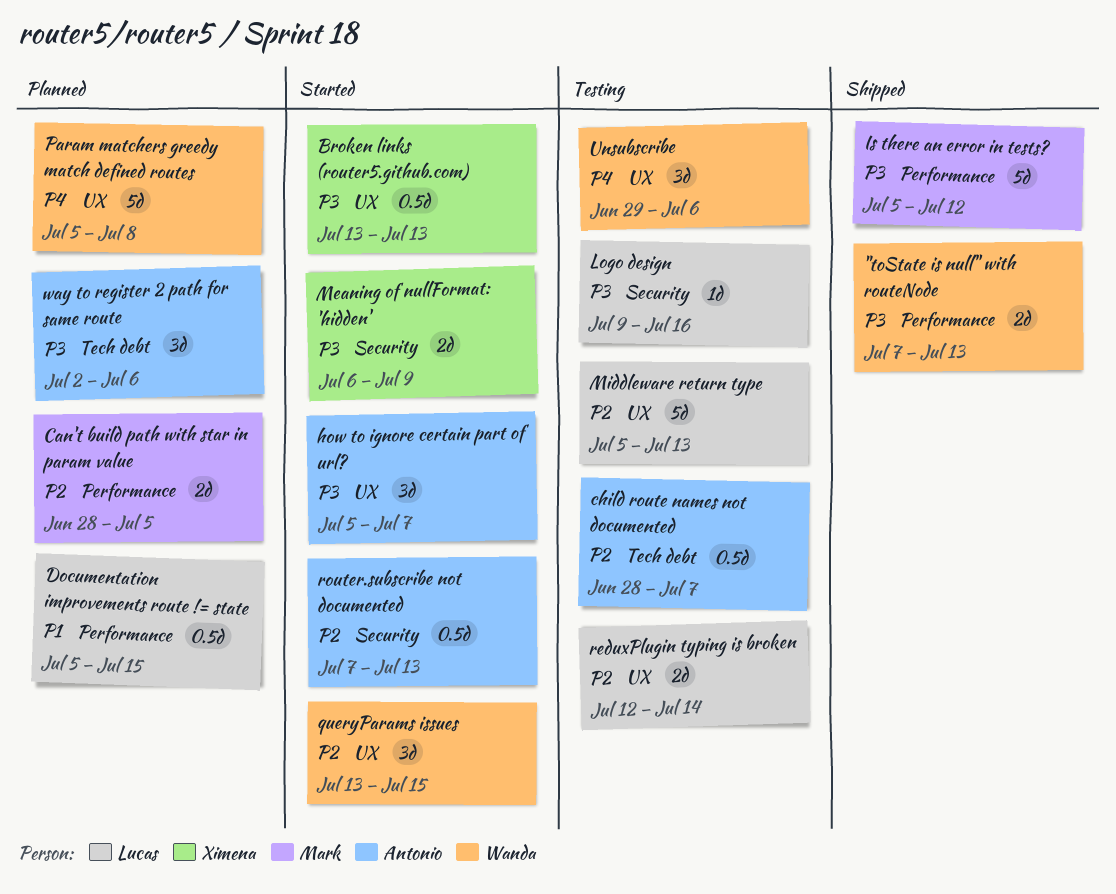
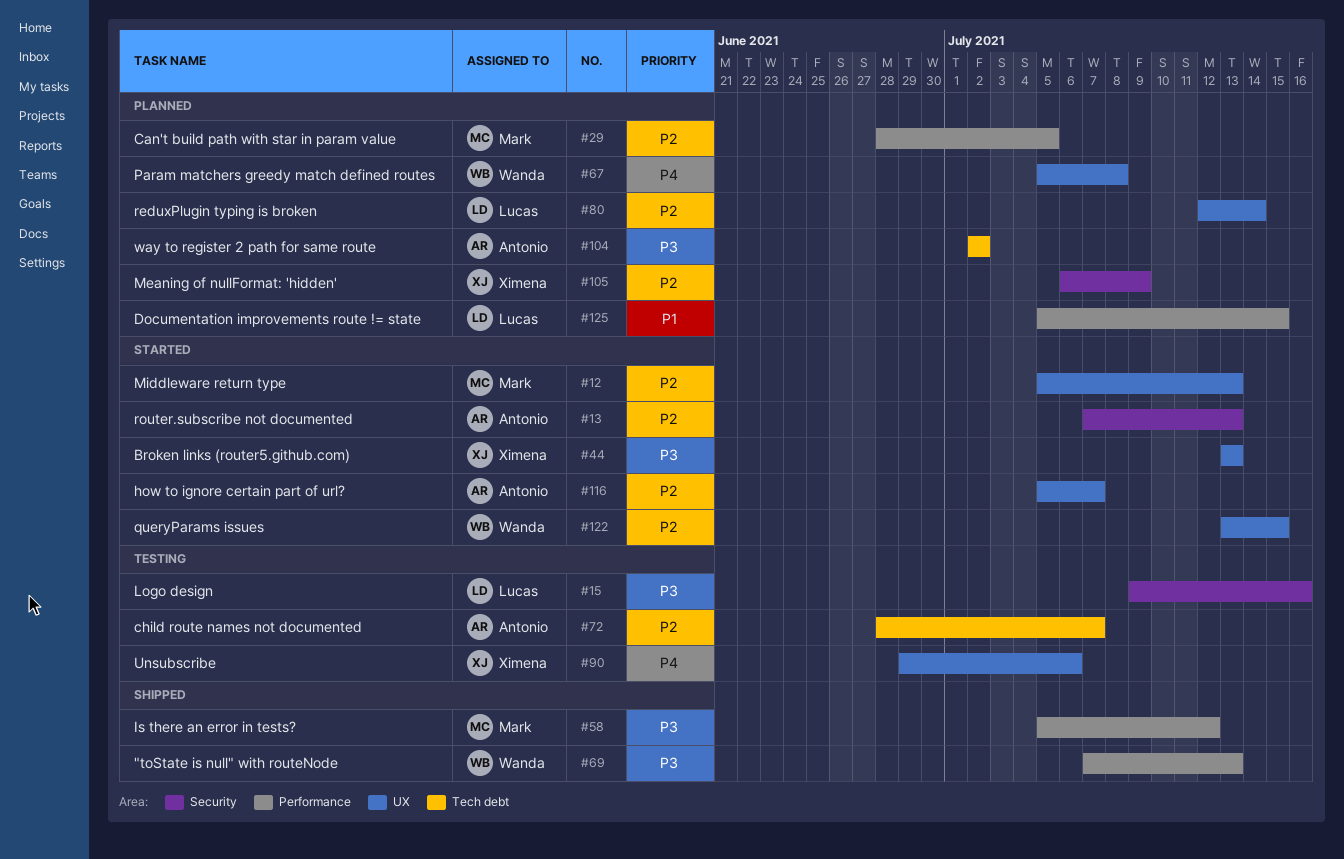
how to ignore certain part of url?, priority: P3 -> P2
Meaning of nullFormat: 'hidden', status: Started -> Planned
Meaning of nullFormat: 'hidden', priority: P3 -> P2
Middleware return type, status: Testing -> Started
Middleware return type, owner: Lucas -> Mark
reduxPlugin typing is broken, status: Testing -> Planned
Unsubscribe, owner: Wanda -> Ximena
way to register 2 path for same route, due: Jul 6 -> Jul 2

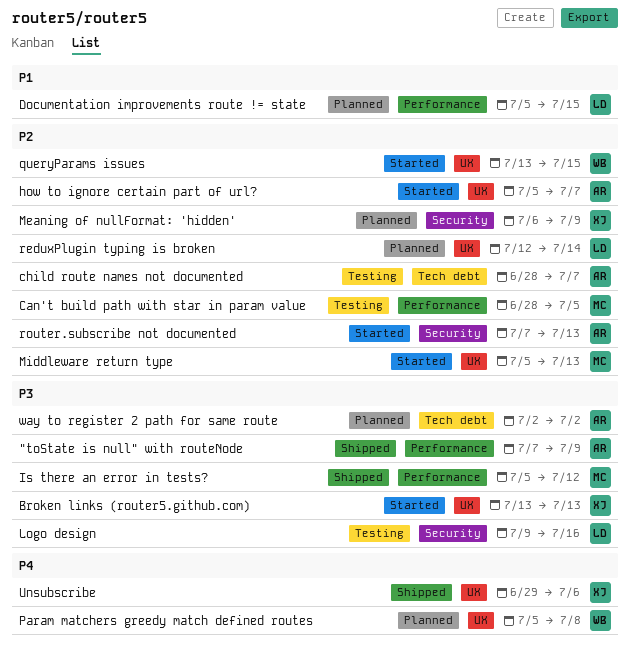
"toState is null" with routeNode, owner: Wanda -> Antonio
"toState is null" with routeNode, due: Jul 13 -> Jul 9
Can't build path with star in param value, status: Planned -> Testing
Unsubscribe, status: Testing -> Shipped

